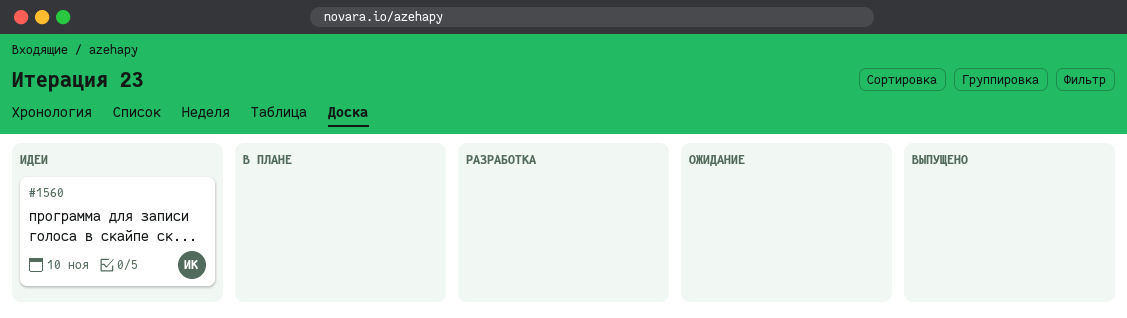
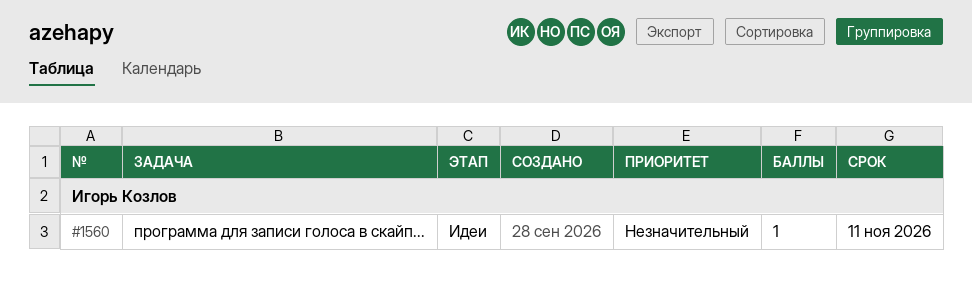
#1560, due: Nov 10 -> Nov 11

